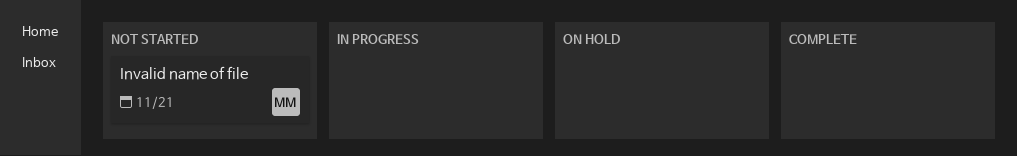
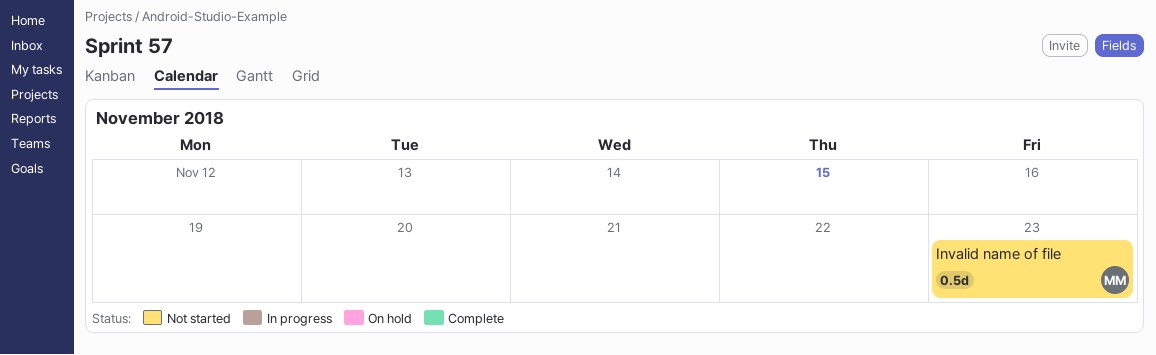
Invalid name of file, due: Nov 21 -> Nov 23

